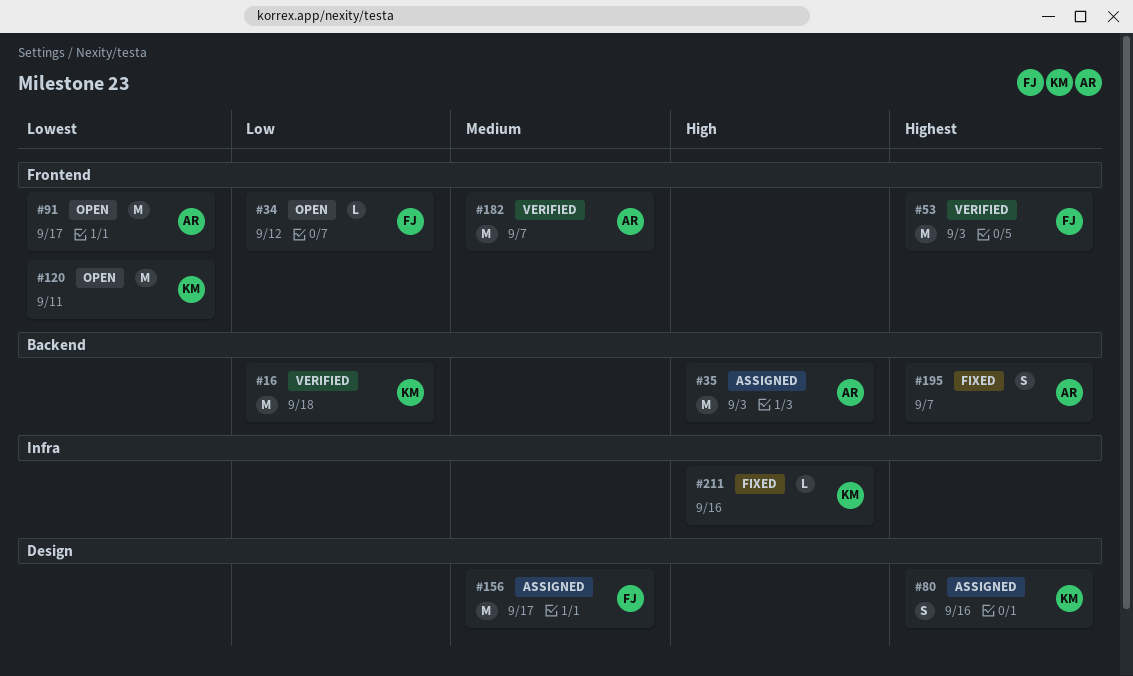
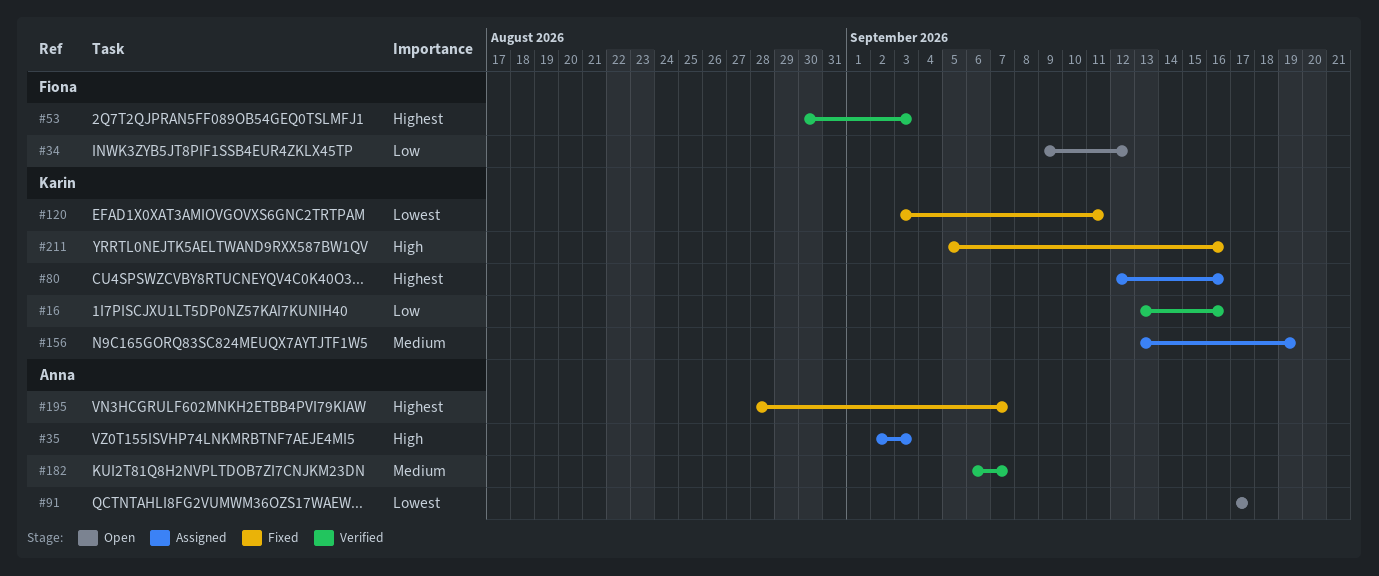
#16, due: Sep 18 -> Sep 16
#120, status: Open -> Fixed
#156, owner: Fiona -> Karin
#156, due: Sep 17 -> Sep 19

